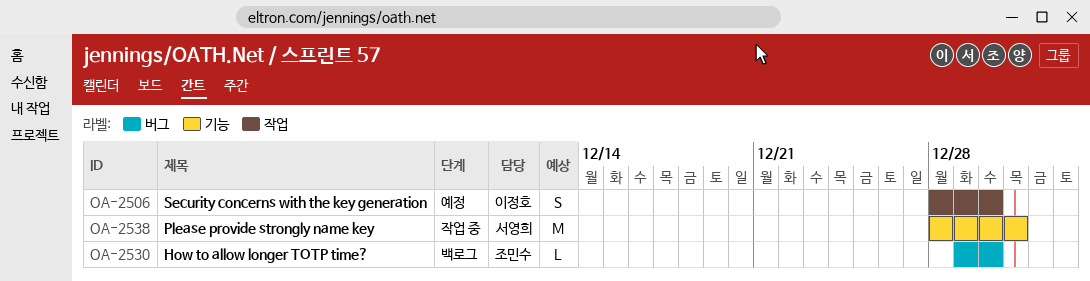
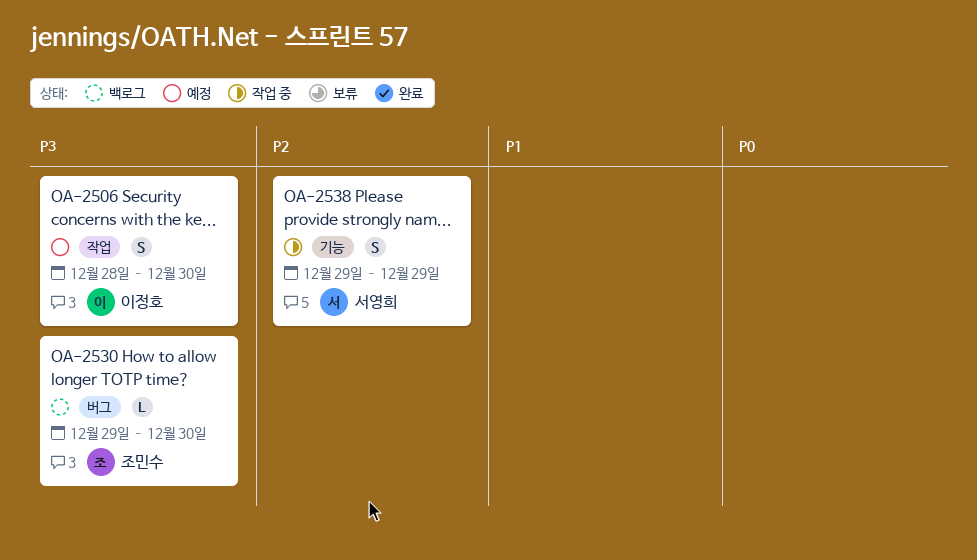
OA-2538, estimate: M -> S
OA-2538, start: Dec 28 -> Dec 29
OA-2538, due: Dec 31 -> Dec 29

